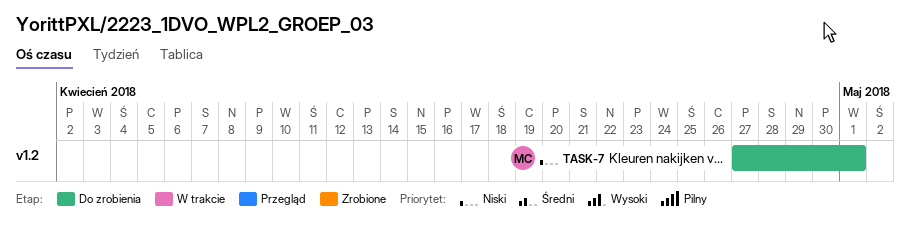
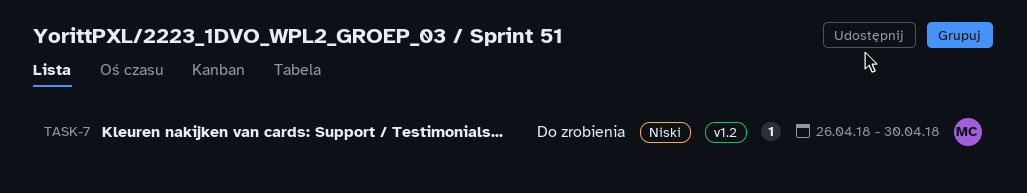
TASK-7, start: Apr 27 -> Apr 26
TASK-7, due: May 1 -> Apr 30

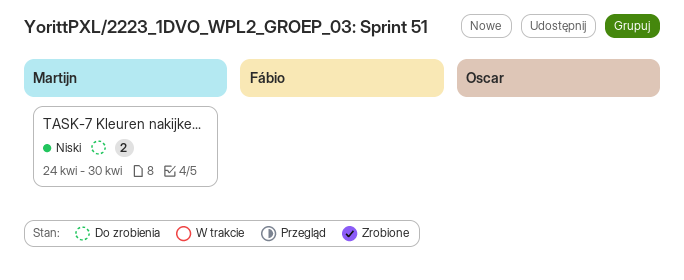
TASK-7, estimate: 1 -> 2
TASK-7, start: Apr 26 -> Apr 24

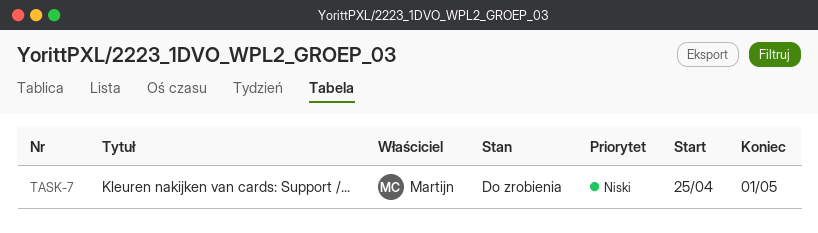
TASK-7, start: Apr 24 -> Apr 25
TASK-7, due: Apr 30 -> May 1

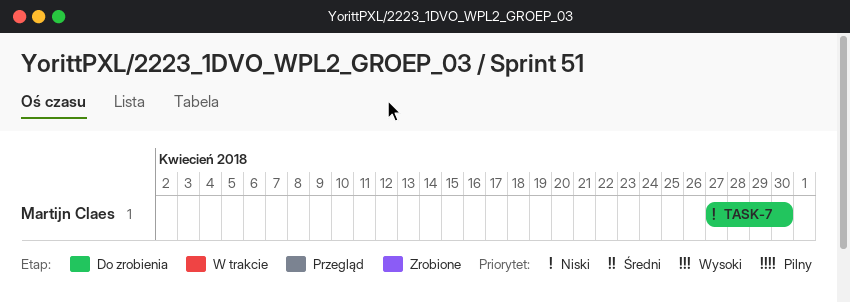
TASK-7, start: Apr 25 -> Apr 27
TASK-7, due: May 1 -> Apr 30

